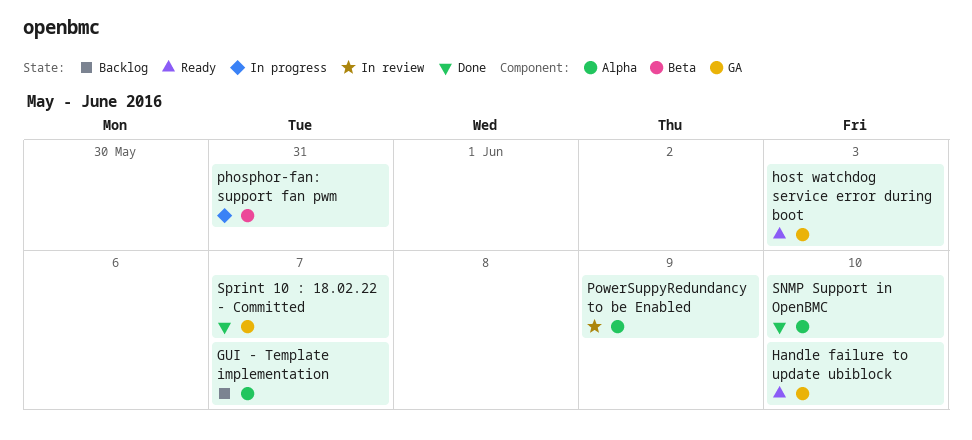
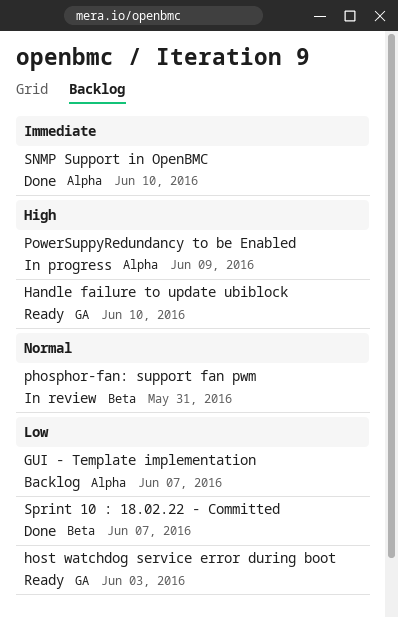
phosphor-fan: support fan pwm, status: In progress -> In review
PowerSuppyRedundancy to be Enabled, status: In review -> In progress
Sprint 10 : 18.02.22 - Committed, label: GA -> Beta

